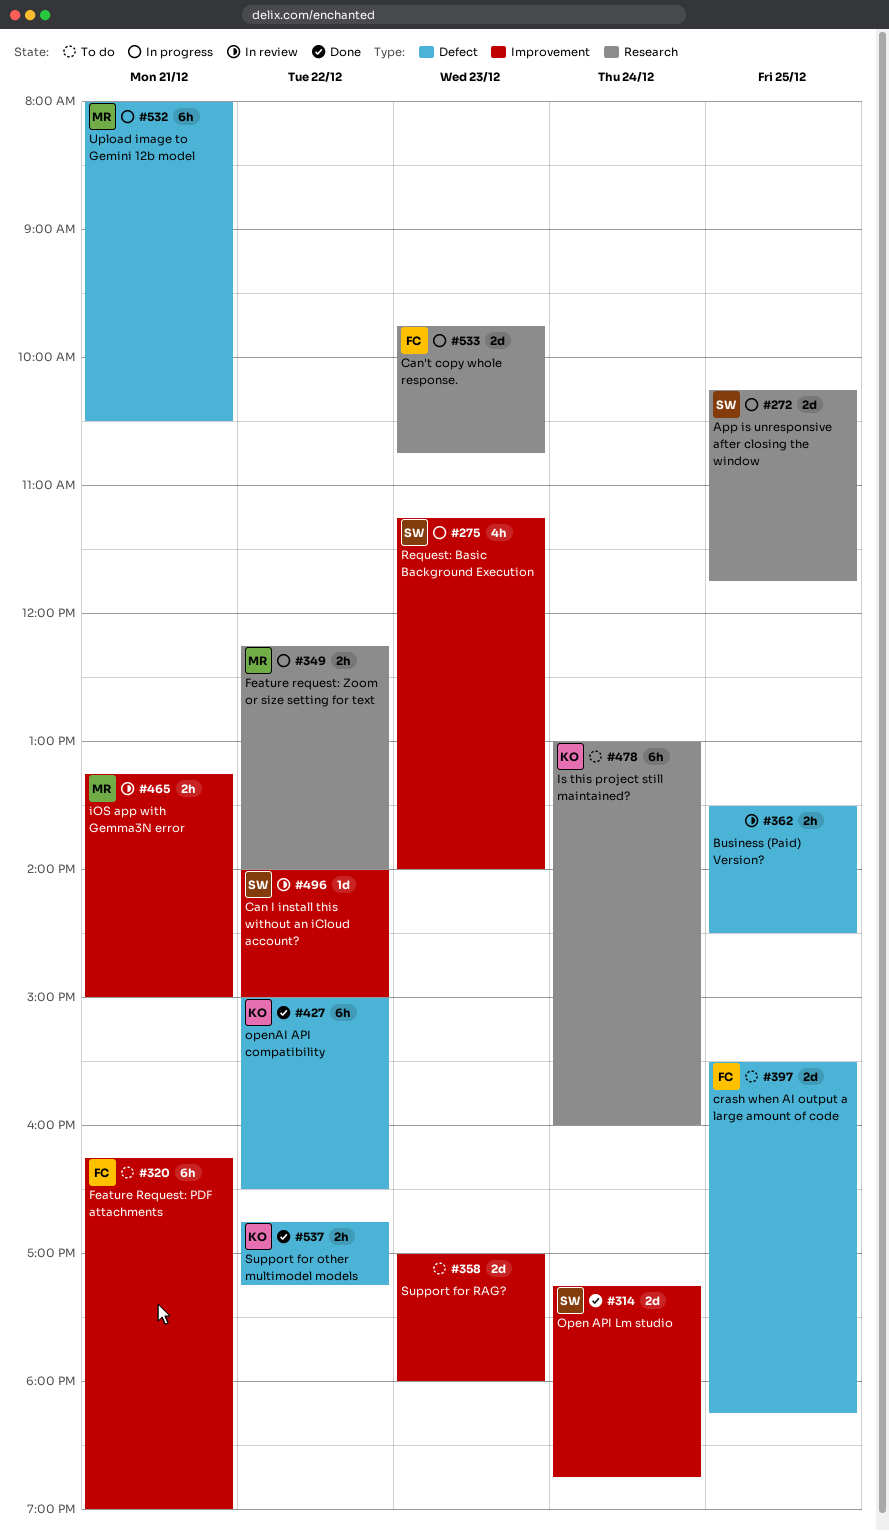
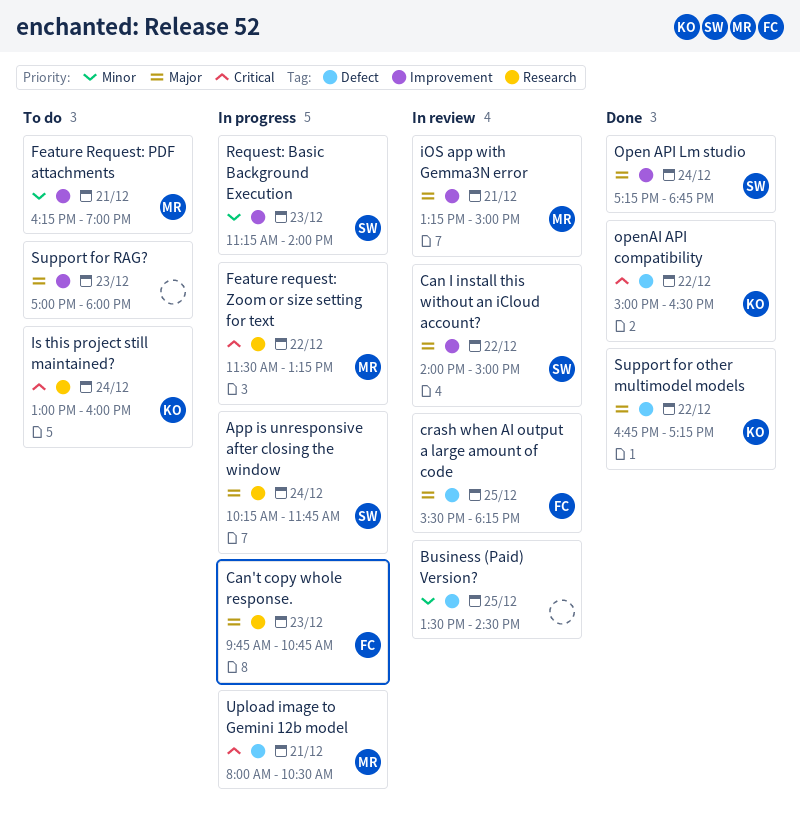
App is unresponsive after closing the window, day: Dec 25 -> Dec 24
crash when AI output a large amount of code, status: To do -> In review
Feature Request: PDF attachments, owner: FC -> MR
Feature request: Zoom or size setting for text, begins: 12:15 -> 11:30
Feature request: Zoom or size setting for text, ends: 14:00 -> 13:15

